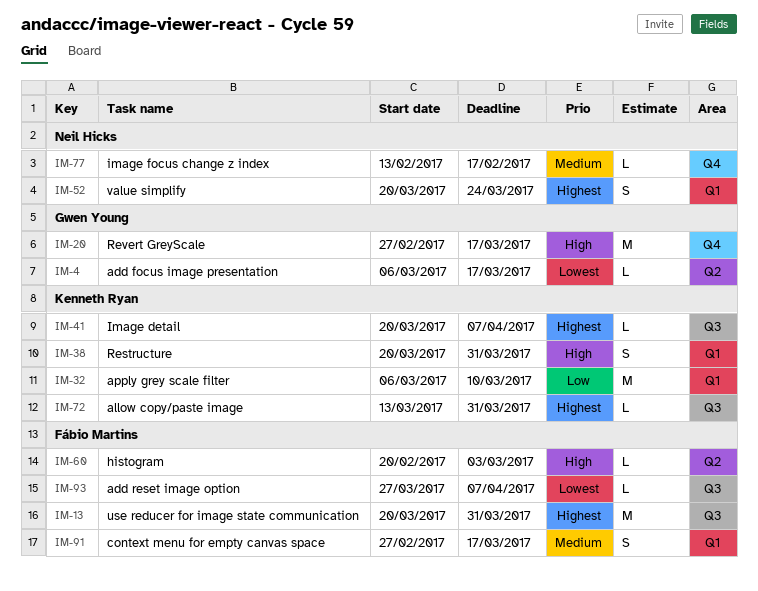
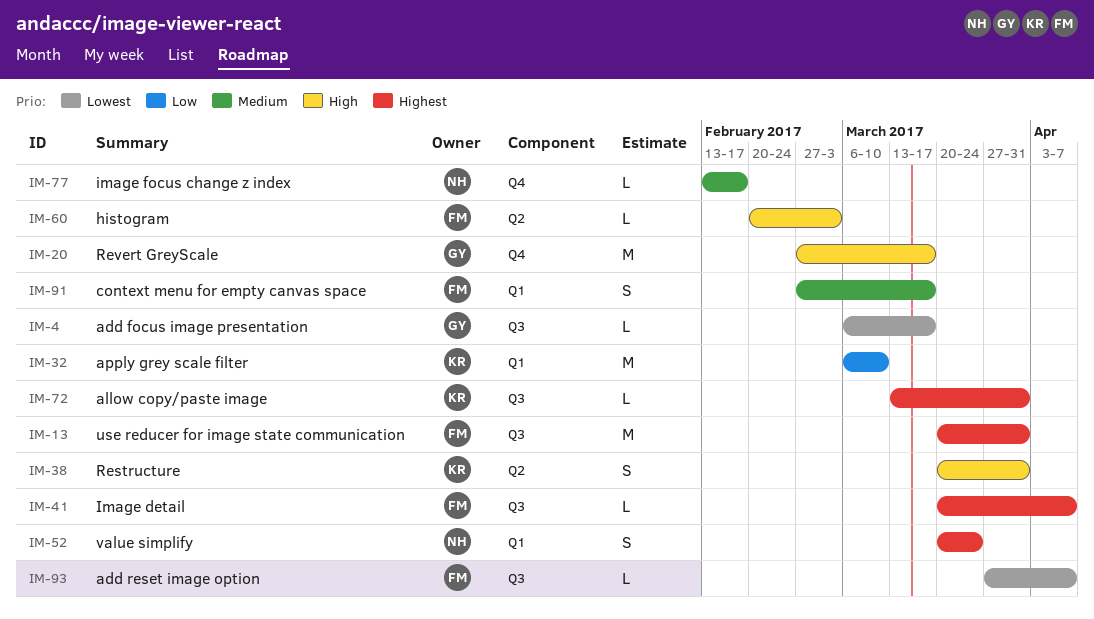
IM-4, label: Q2 -> Q3
IM-38, label: Q1 -> Q2
IM-41, owner: Kenneth Ryan -> Fábio Martins

